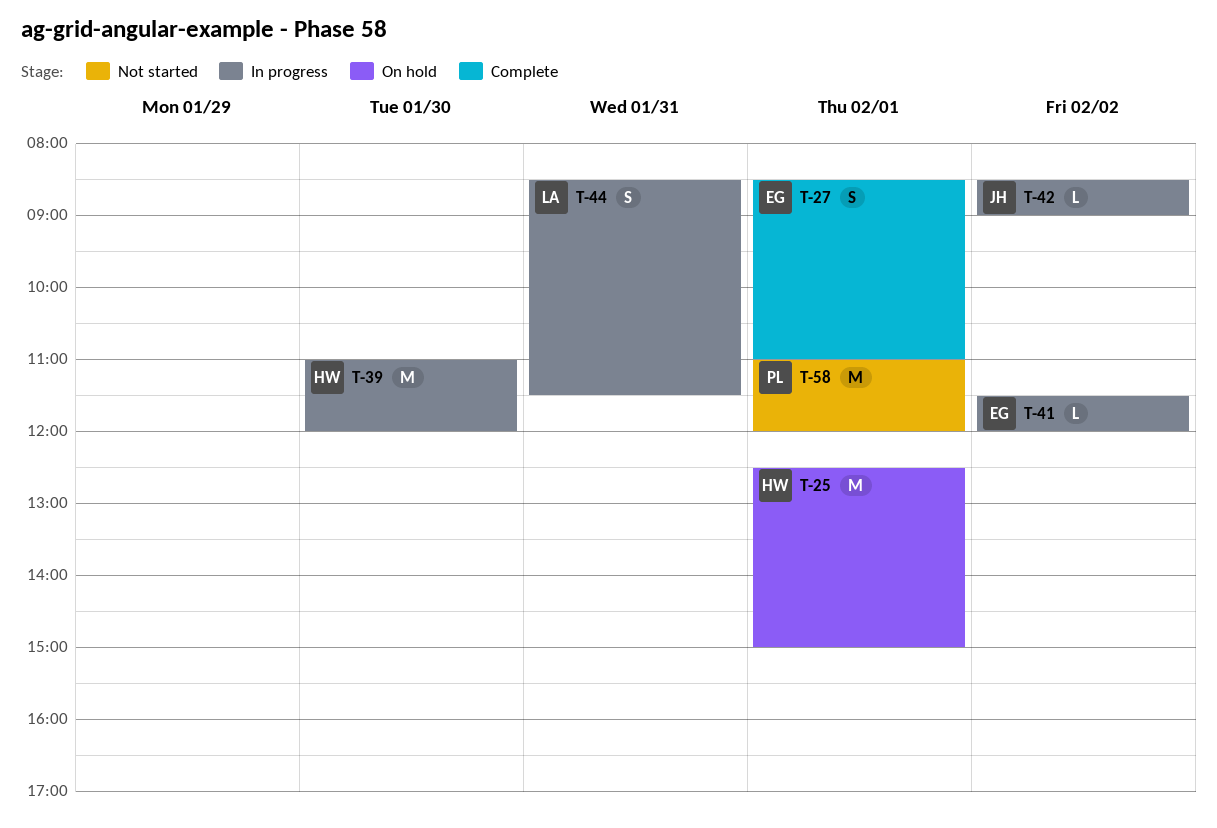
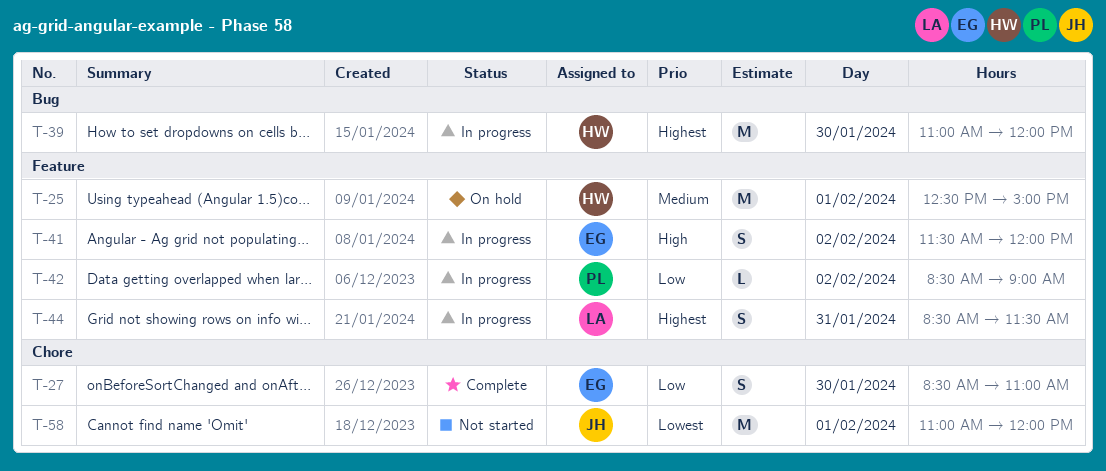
T-27, day: Feb 1 -> Jan 30
T-41, estimate: L -> S
T-42, owner: JH -> PL
T-58, owner: PL -> JH

